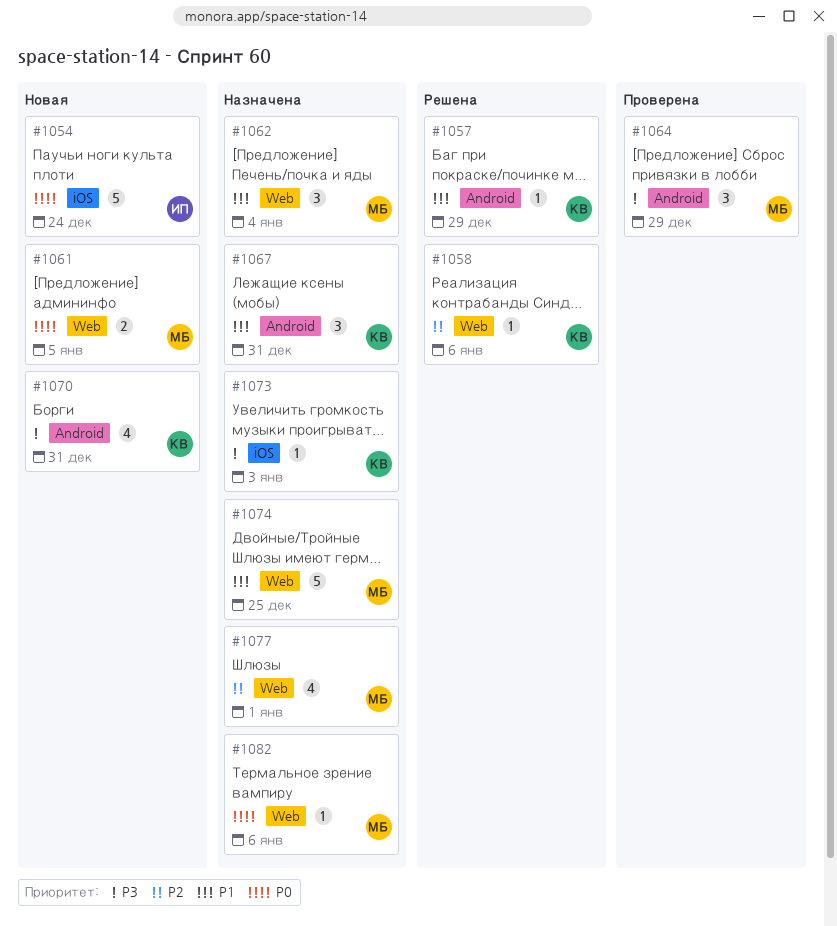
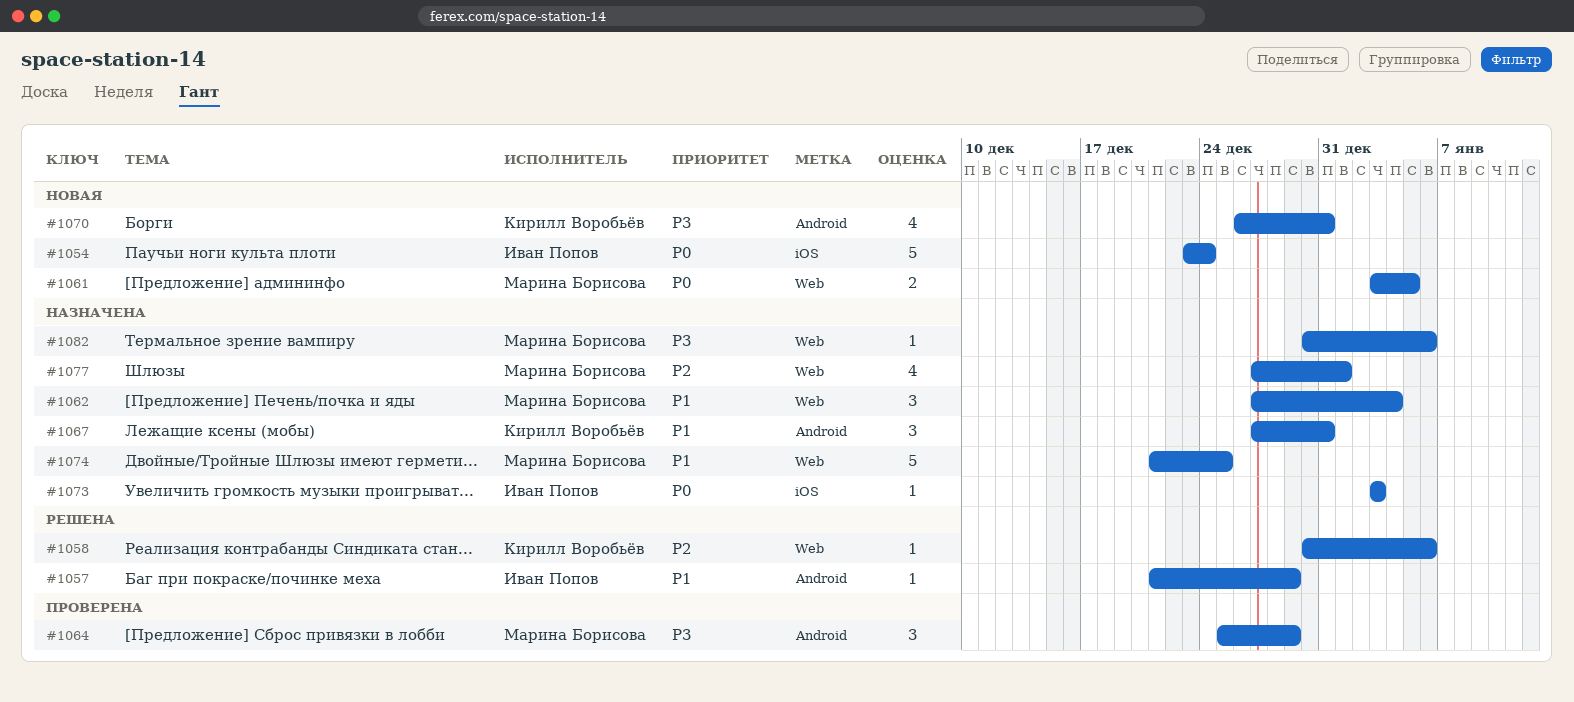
#1057, owner: Кирилл Воробьёв -> Иван Попов
#1073, owner: Кирилл Воробьёв -> Иван Попов
#1073, priority: P3 -> P0
#1082, priority: P0 -> P3

